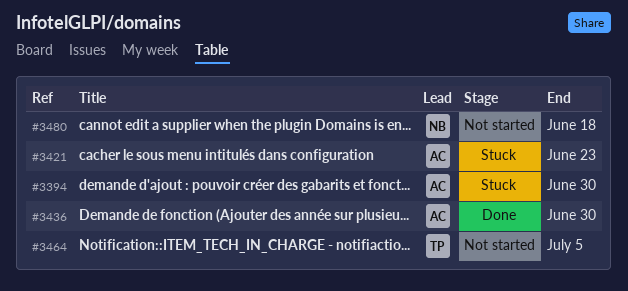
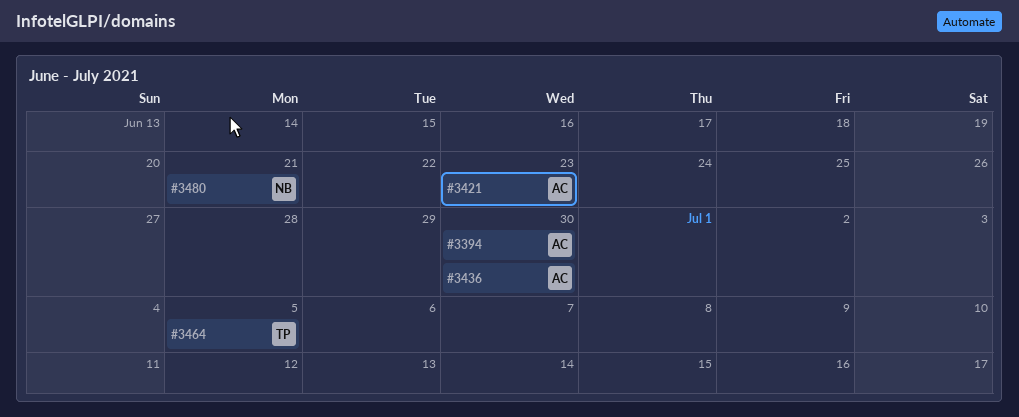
#3480, due: Jun 18 -> Jun 21

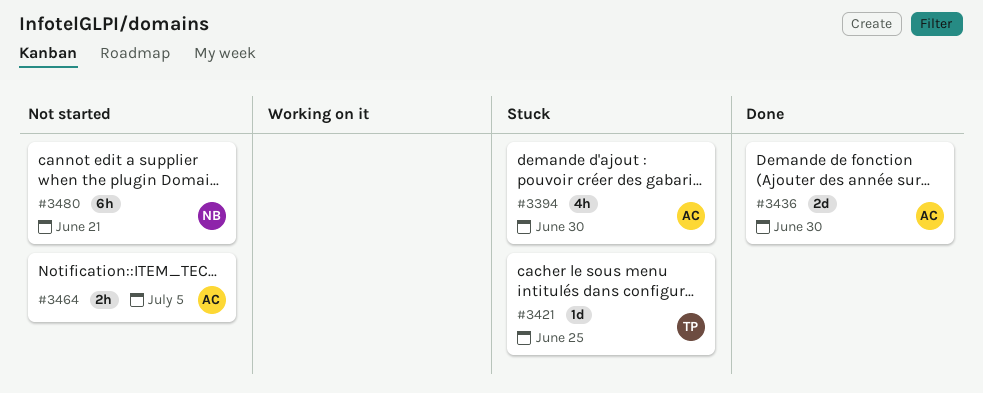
#3421, owner: AC -> TP
#3421, due: Jun 23 -> Jun 25
#3464, owner: TP -> AC

